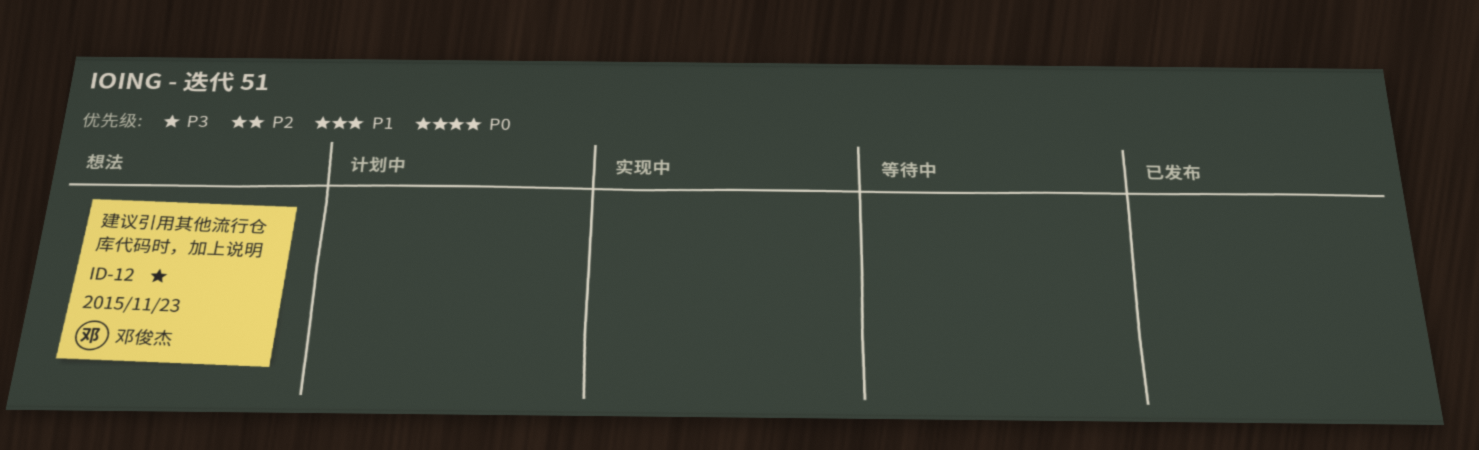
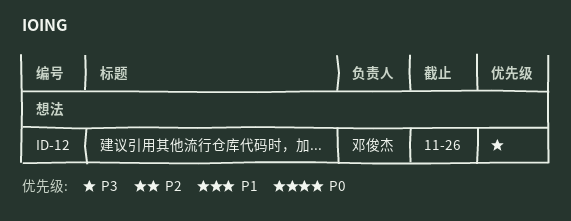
ID-12, due: Nov 23 -> Nov 26

